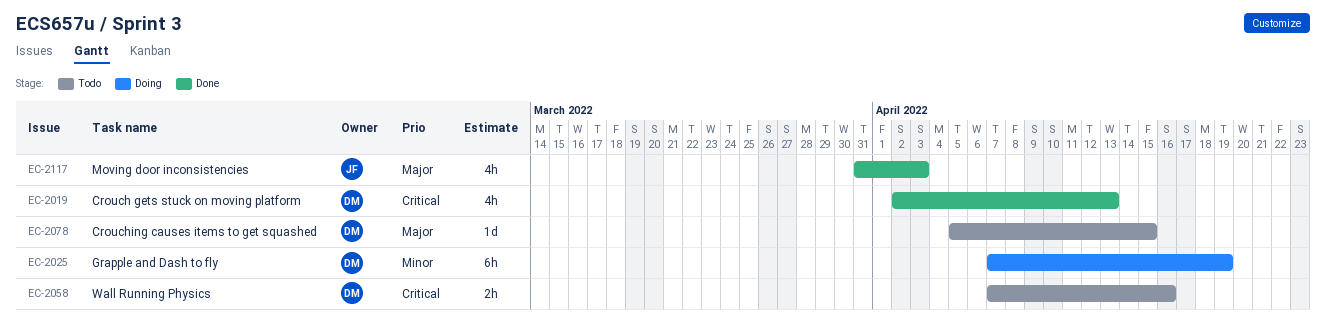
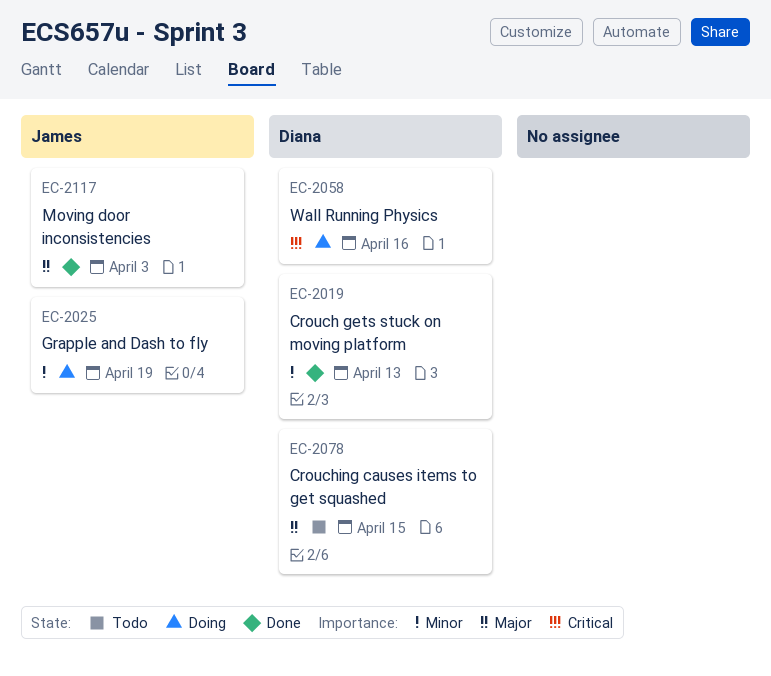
EC-2019, priority: Critical -> Minor
EC-2025, owner: Diana -> James
EC-2058, status: Todo -> Doing

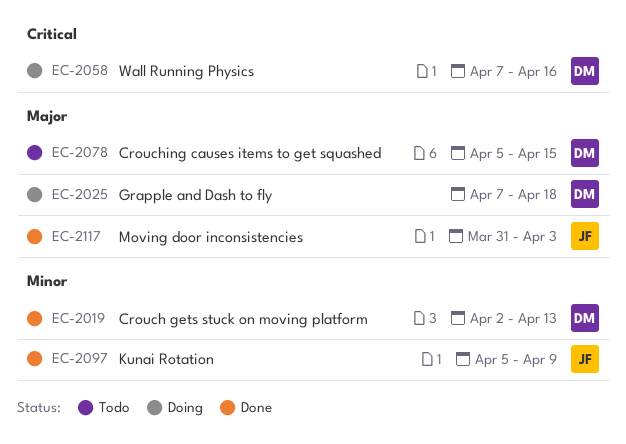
EC-2025, owner: James -> Diana
EC-2025, priority: Minor -> Major
EC-2025, due: Apr 19 -> Apr 18
EC-2097: none -> present

